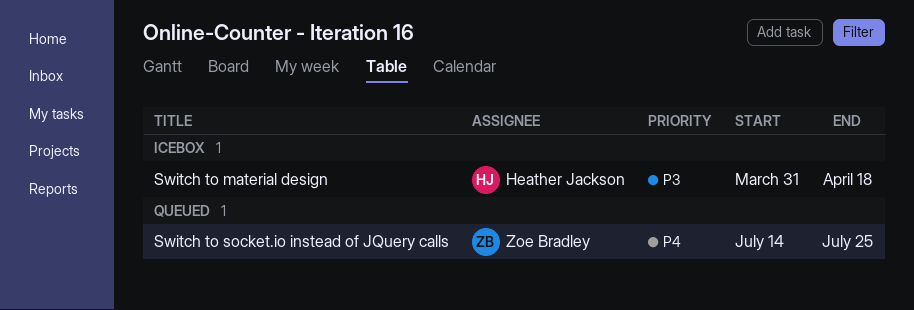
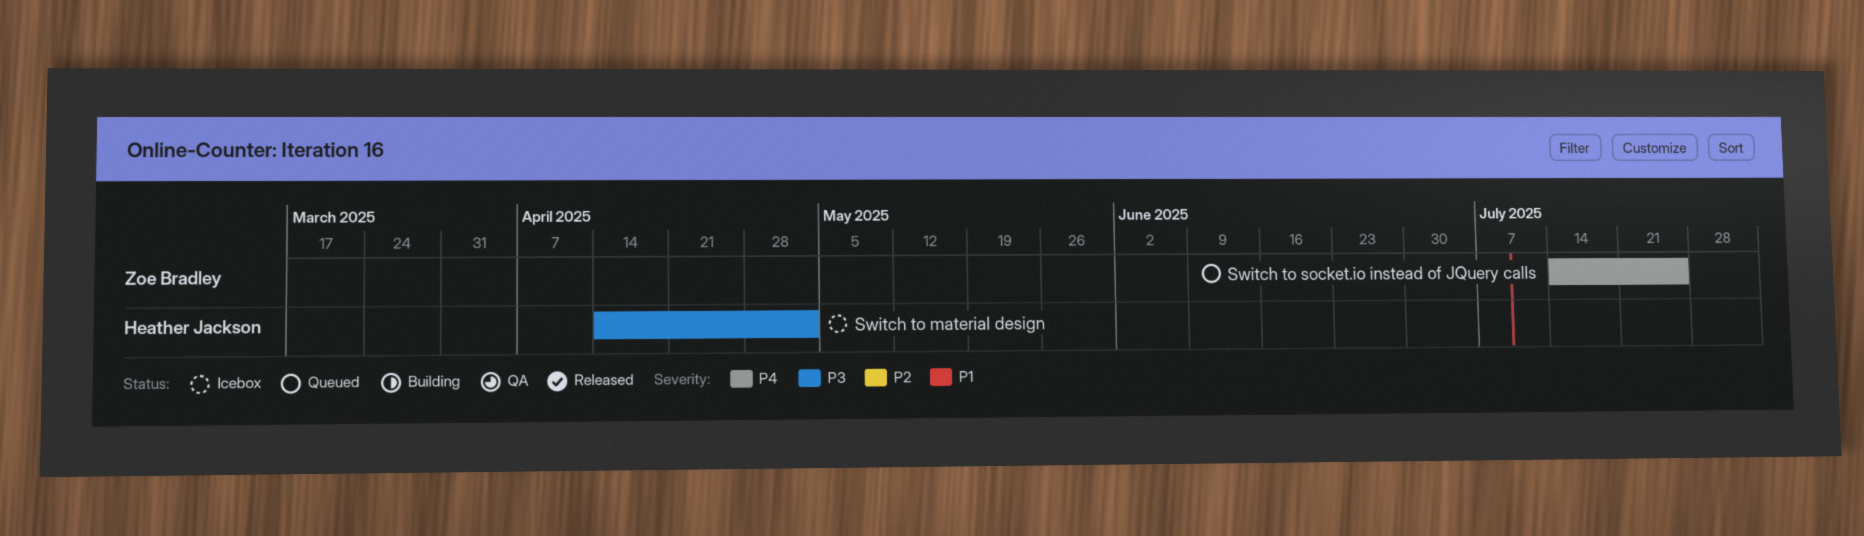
Switch to material design, start: Mar 31 -> Apr 14
Switch to material design, due: Apr 18 -> May 2

